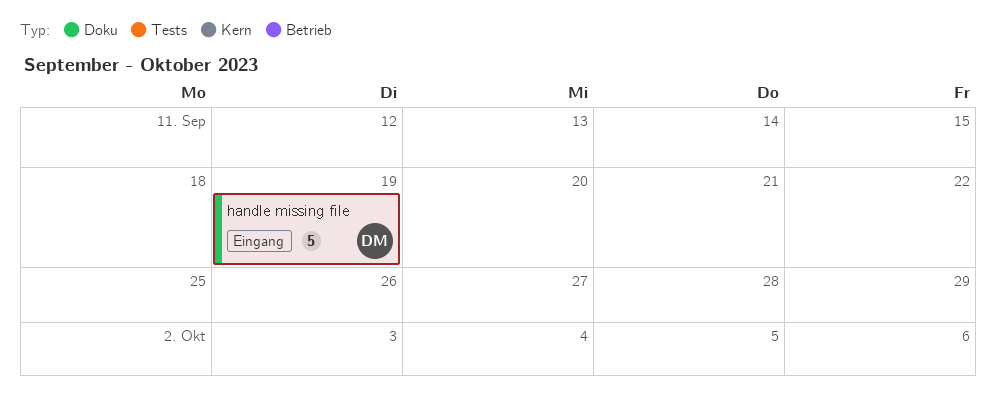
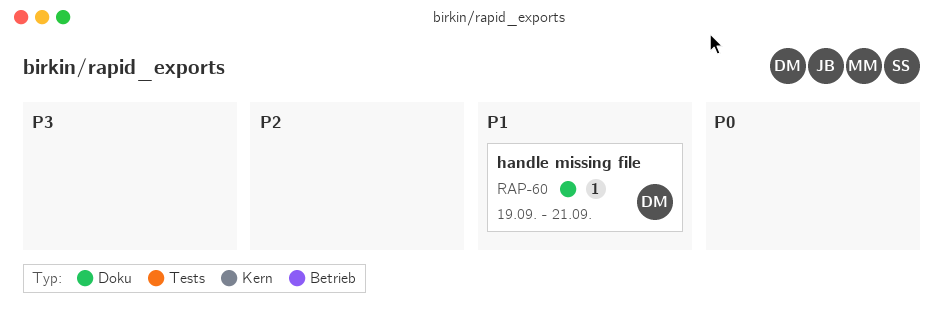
handle missing file, estimate: 5 -> 1
handle missing file, due: Sep 19 -> Sep 21

